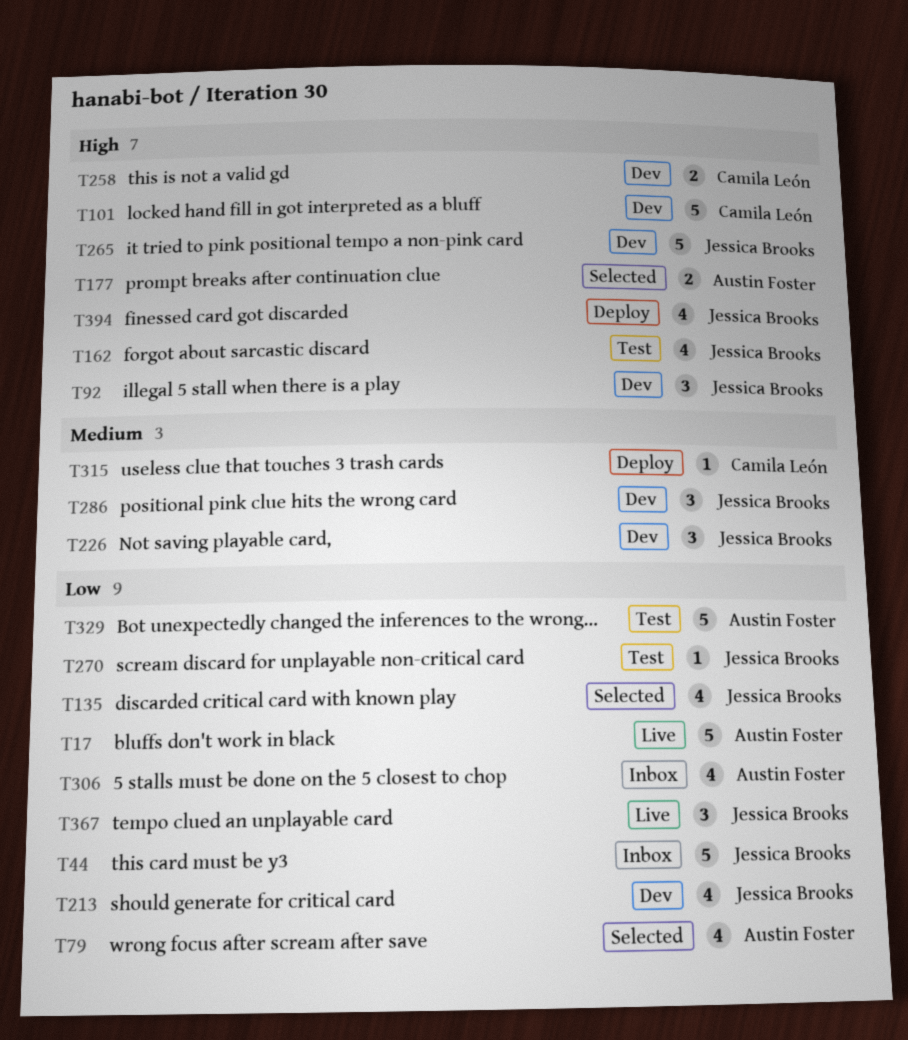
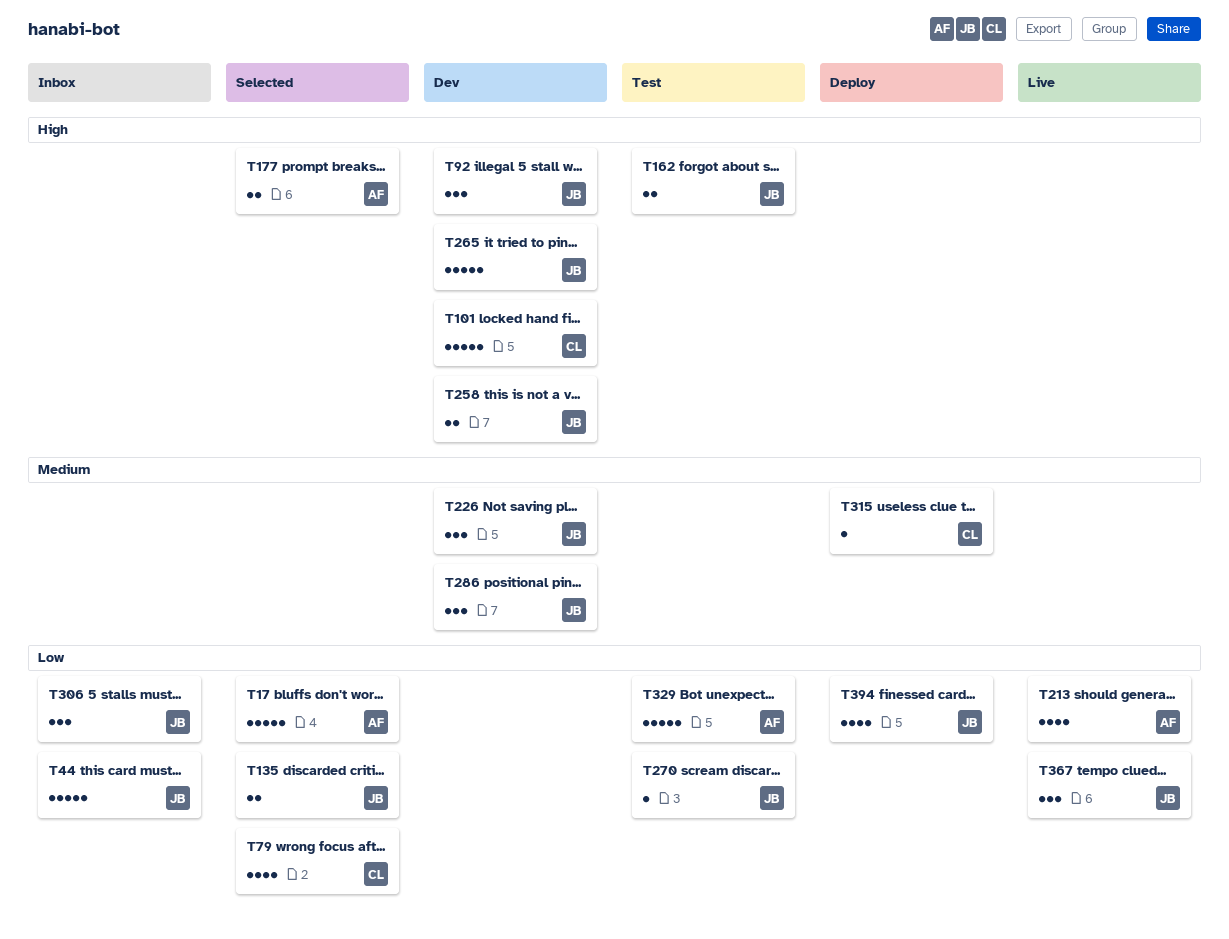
T17, status: Live -> Selected
T79, owner: Austin Foster -> Camila León
T135, estimate: 4 -> 2
T162, estimate: 4 -> 2
T213, status: Dev -> Live
T213, owner: Jessica Brooks -> Austin Foster
T258, owner: Camila León -> Jessica Brooks
T306, owner: Austin Foster -> Jessica Brooks
T306, estimate: 4 -> 3
T394, priority: High -> Low

